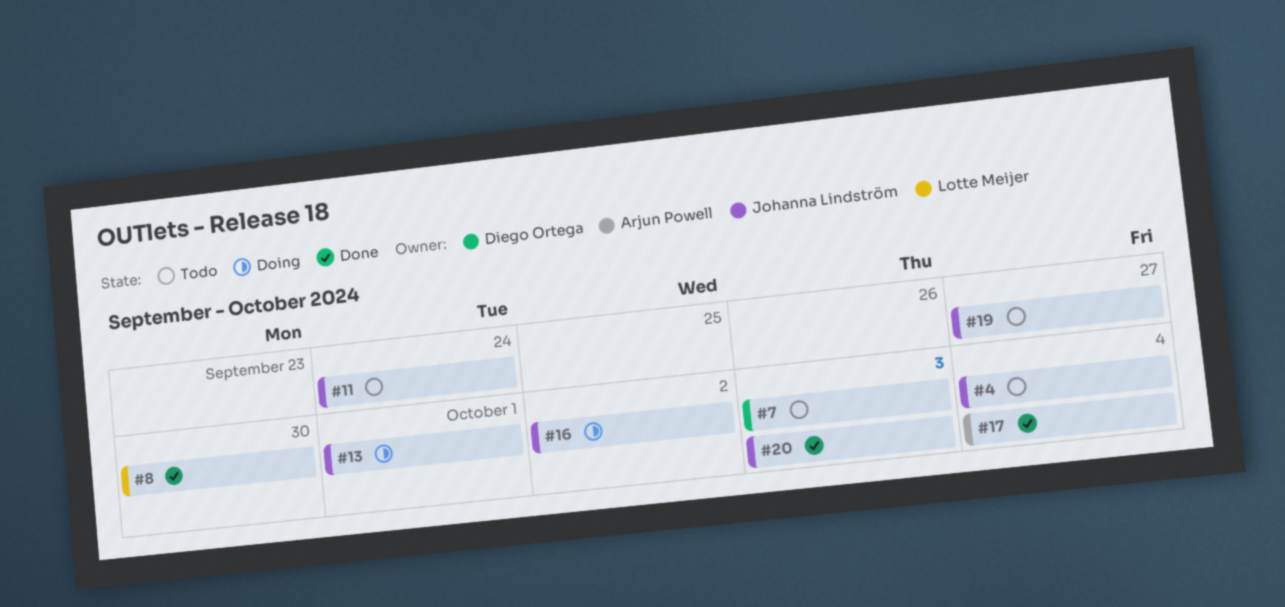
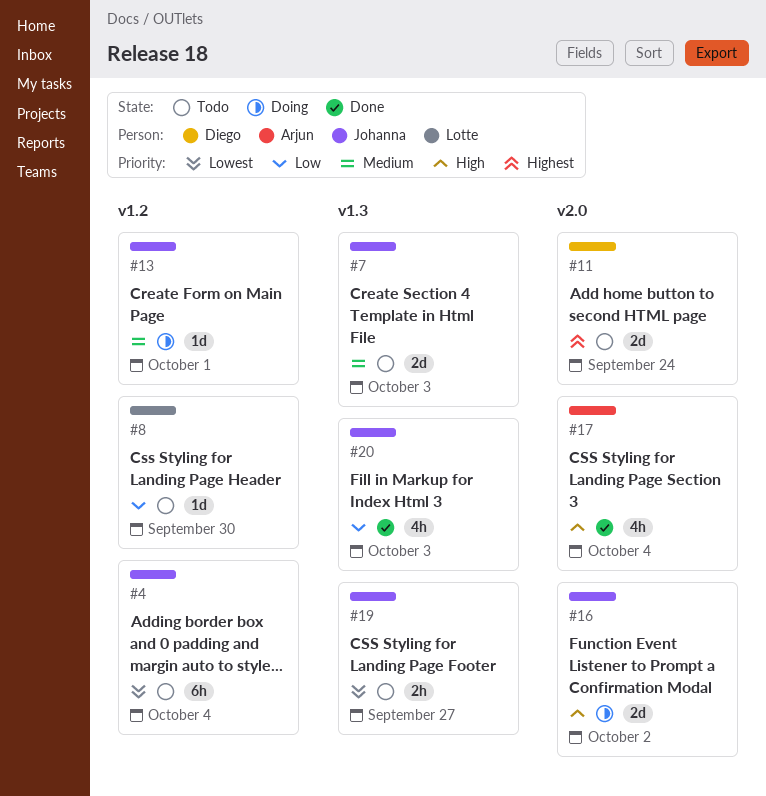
#7, owner: Diego Ortega -> Johanna Lindström
#8, status: Done -> Todo
#11, owner: Johanna Lindström -> Diego Ortega

